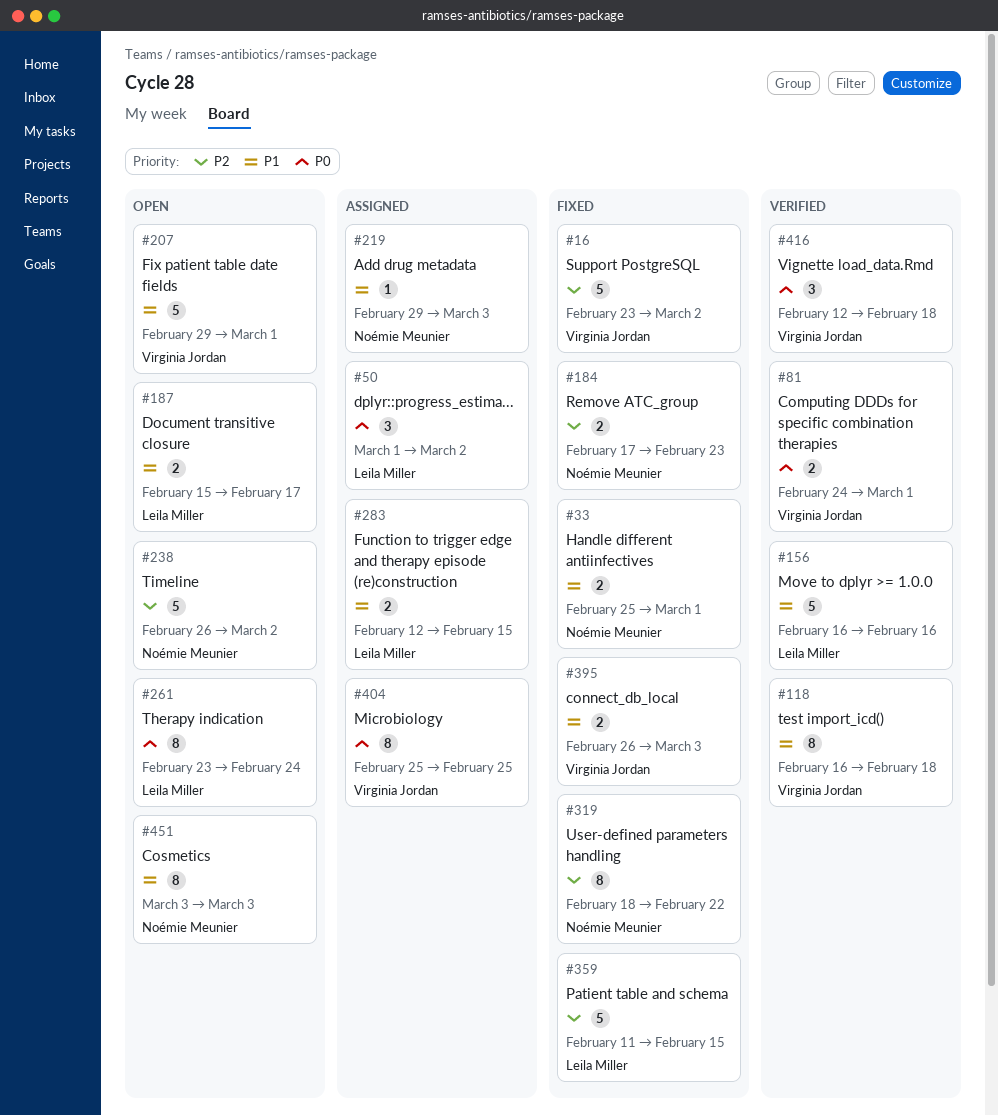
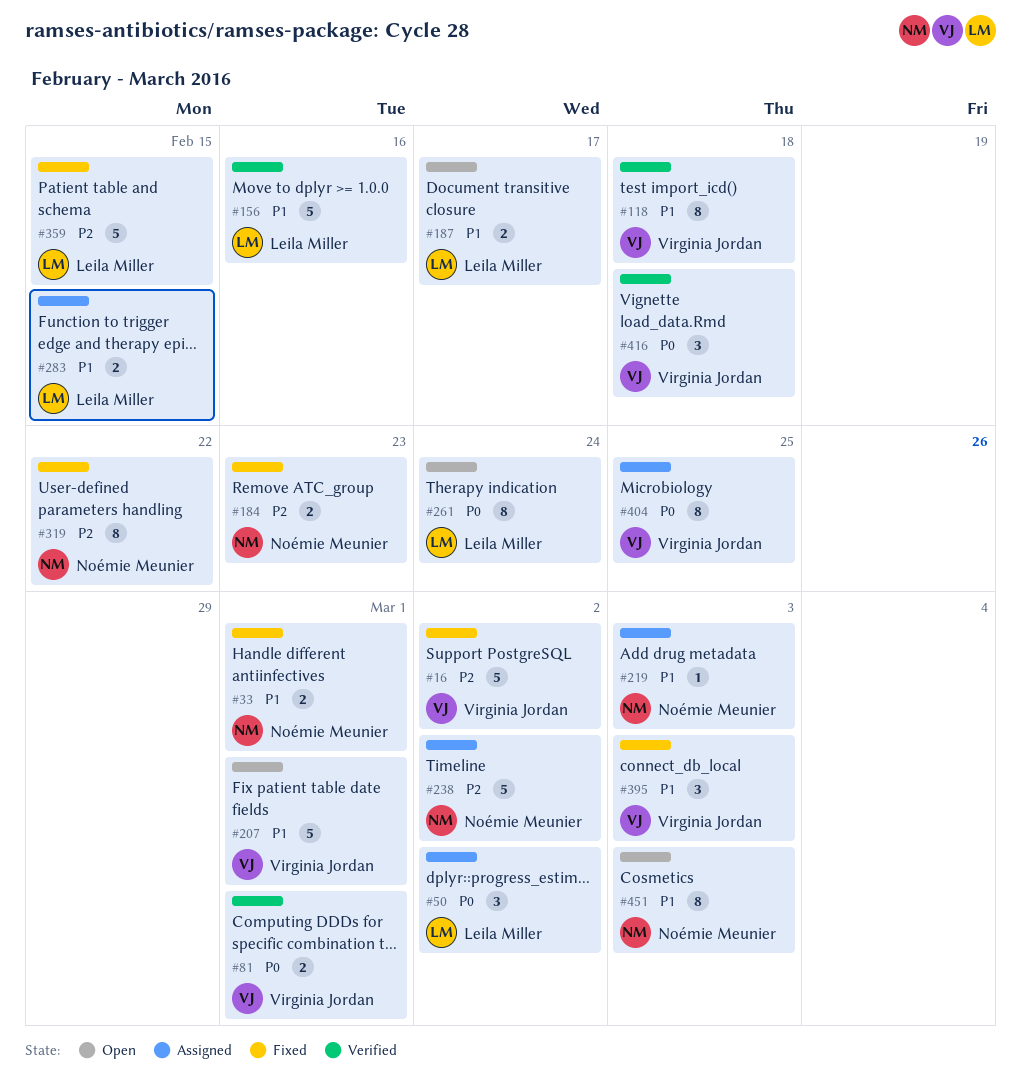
#238, status: Open -> Assigned
#395, estimate: 2 -> 3

